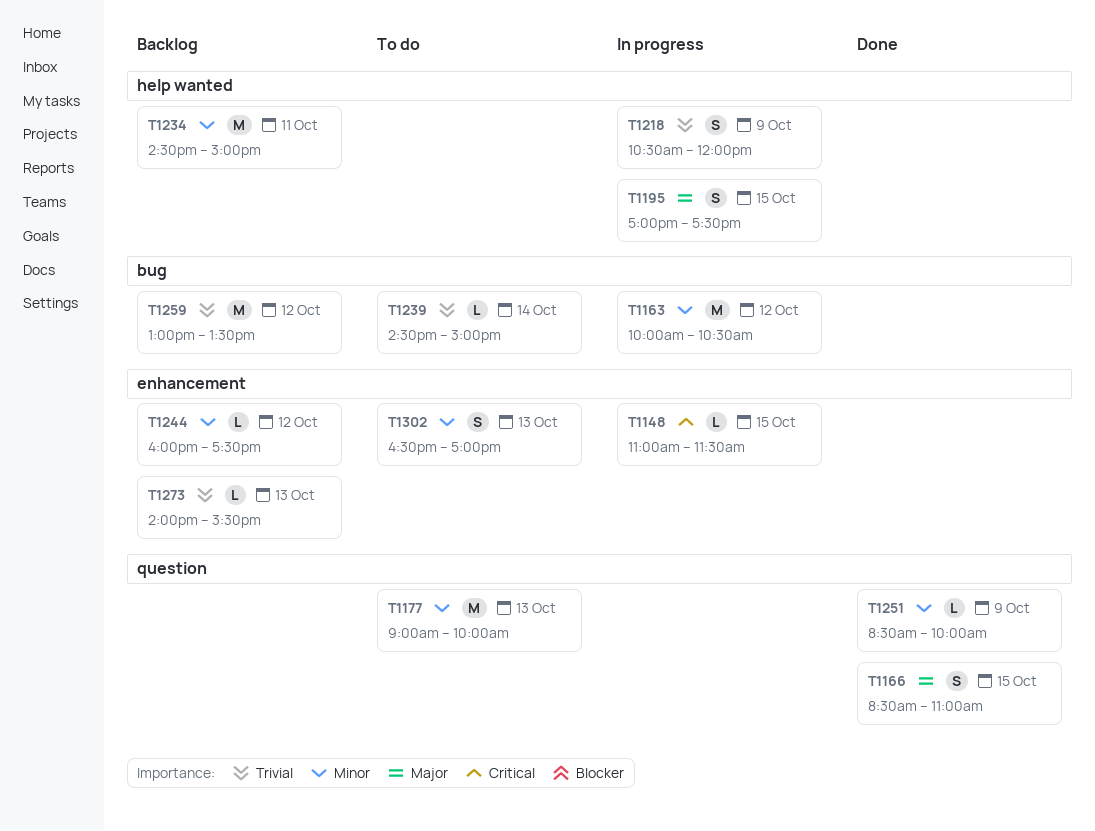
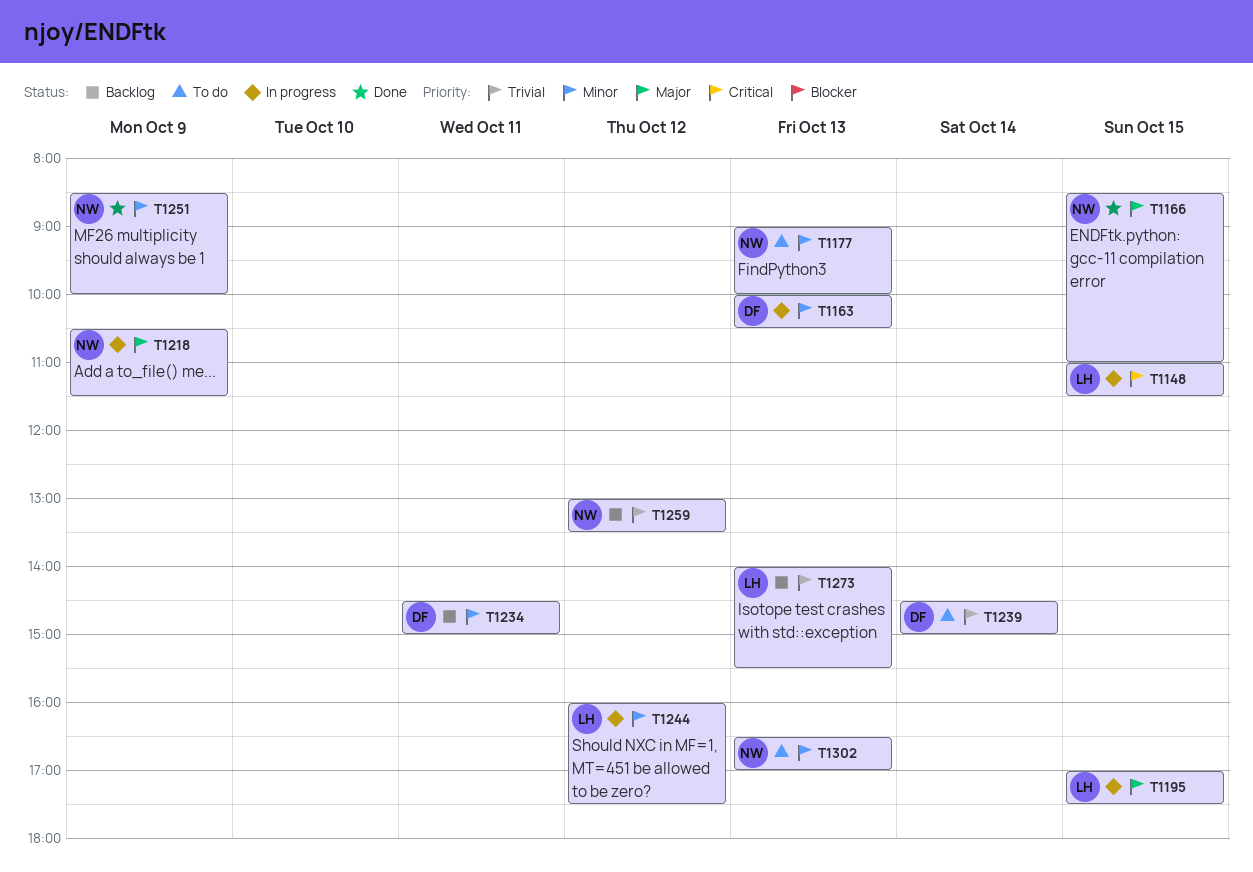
T1163, day: Oct 12 -> Oct 13
T1218, priority: Trivial -> Major
T1218, ends: 12:00 -> 11:30
T1244, status: Backlog -> In progress

